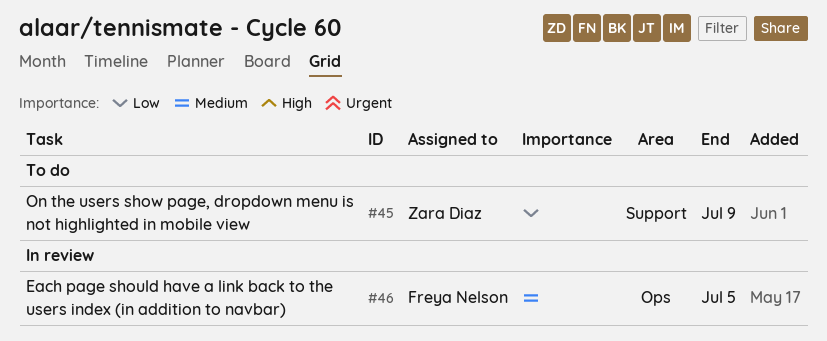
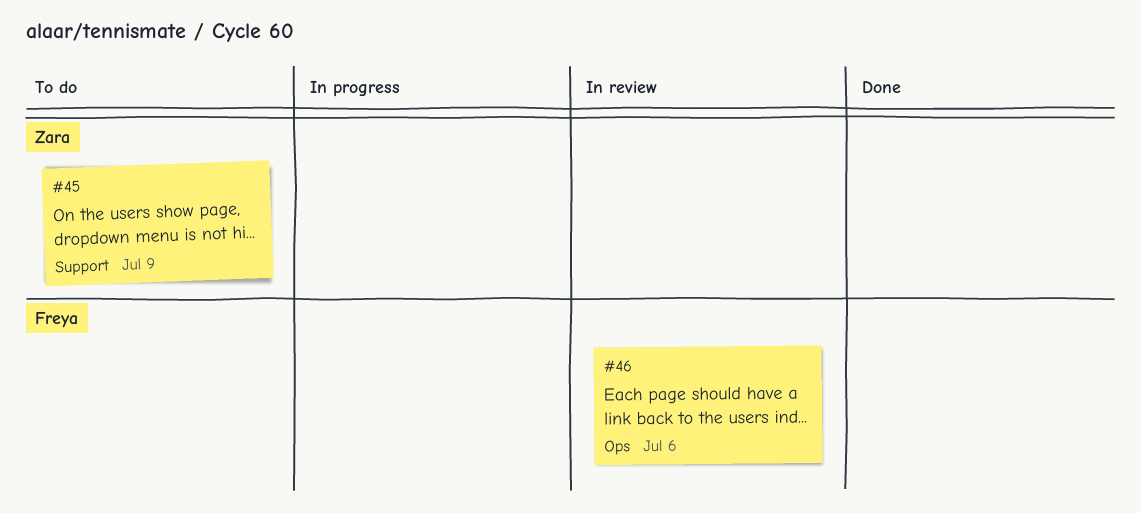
#46, due: Jul 5 -> Jul 6

